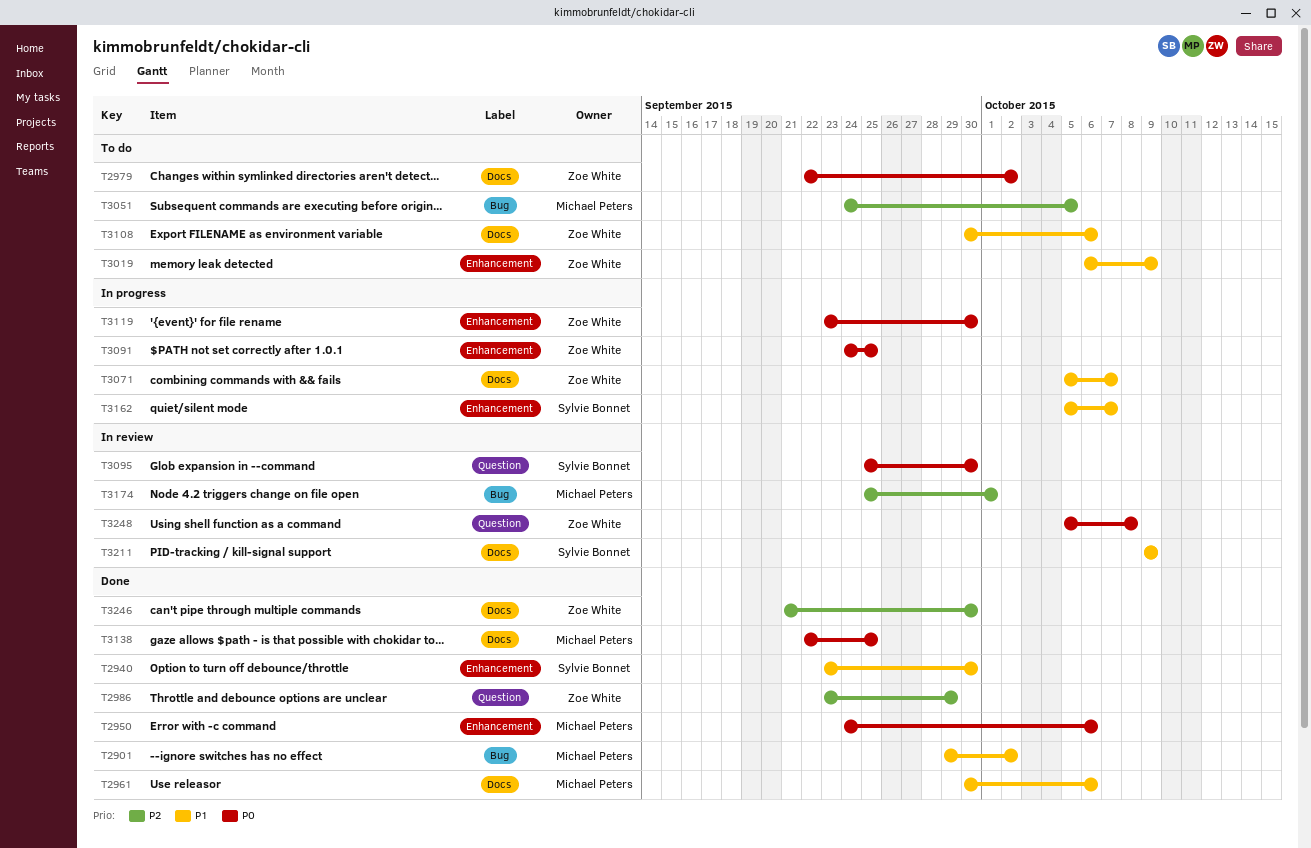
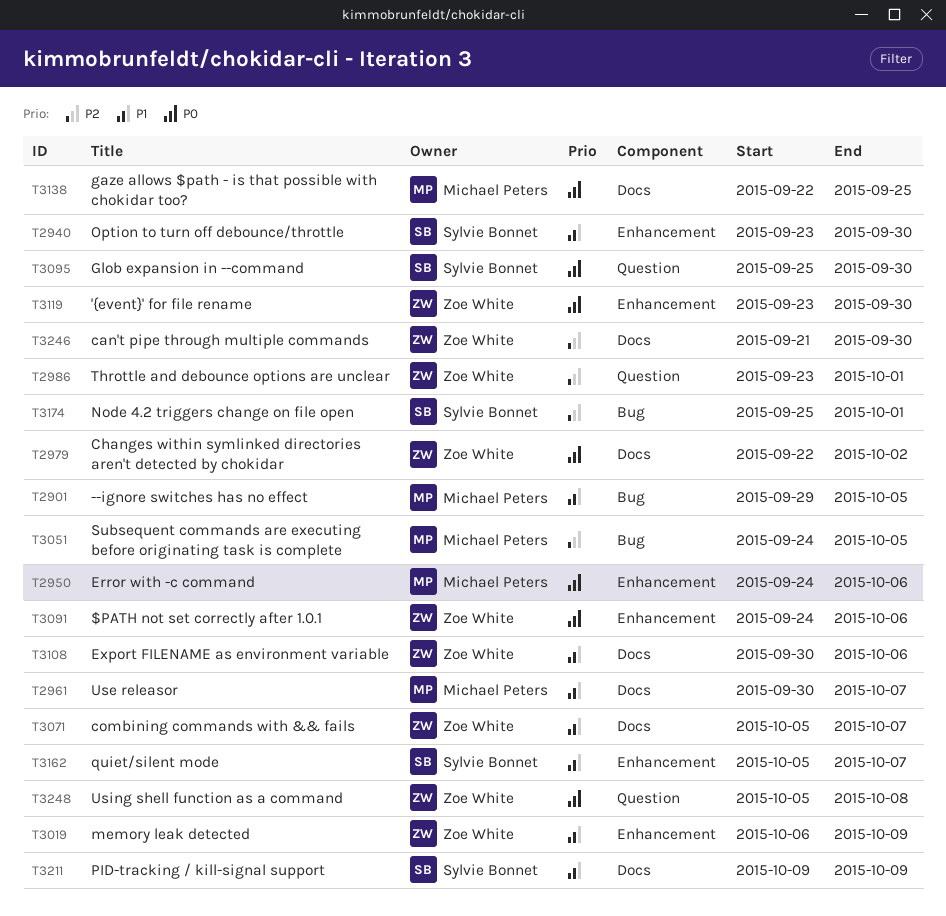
T2901, due: Oct 2 -> Oct 5
T2961, due: Oct 6 -> Oct 7
T2986, due: Sep 29 -> Oct 1
T3091, due: Sep 25 -> Oct 6
T3174, owner: Michael Peters -> Sylvie Bonnet

